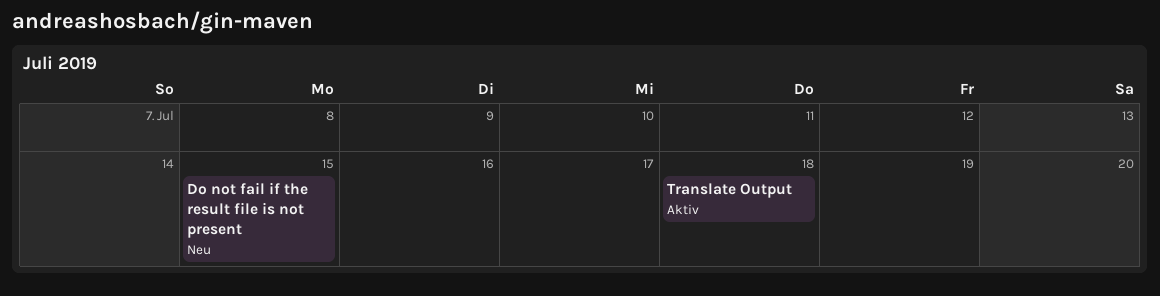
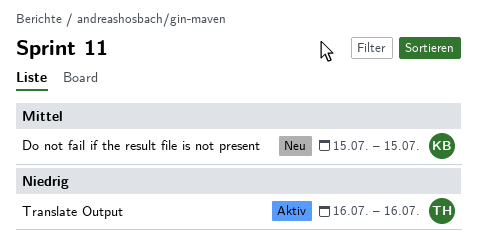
Translate Output, due: Jul 18 -> Jul 16

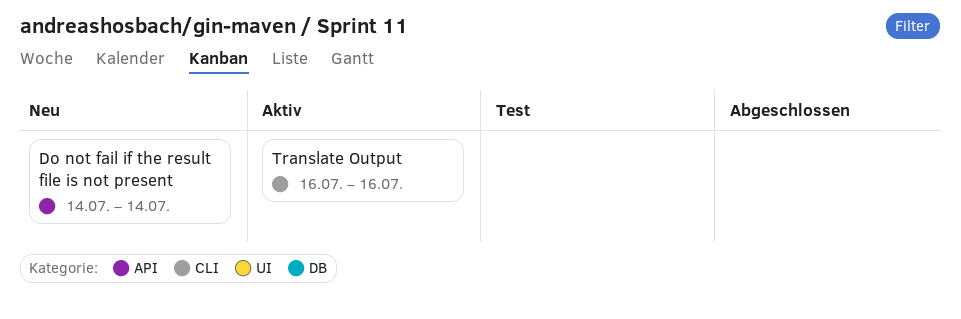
Do not fail if the result file is not present, start: Jul 15 -> Jul 14
Do not fail if the result file is not present, due: Jul 15 -> Jul 14

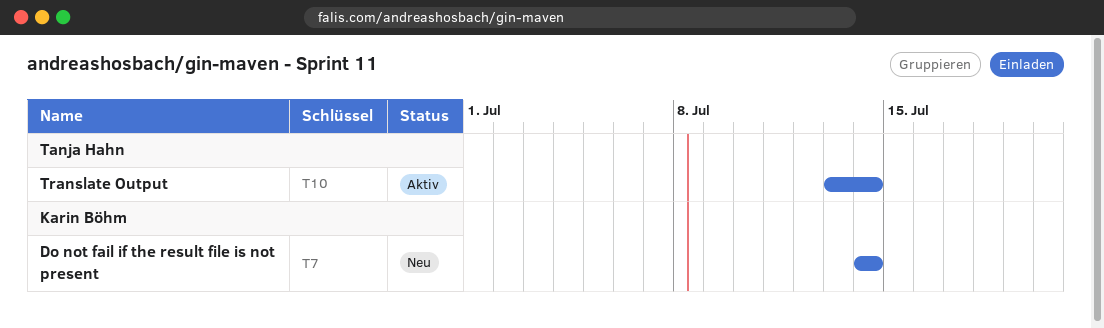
Translate Output, start: Jul 16 -> Jul 13
Translate Output, due: Jul 16 -> Jul 14

